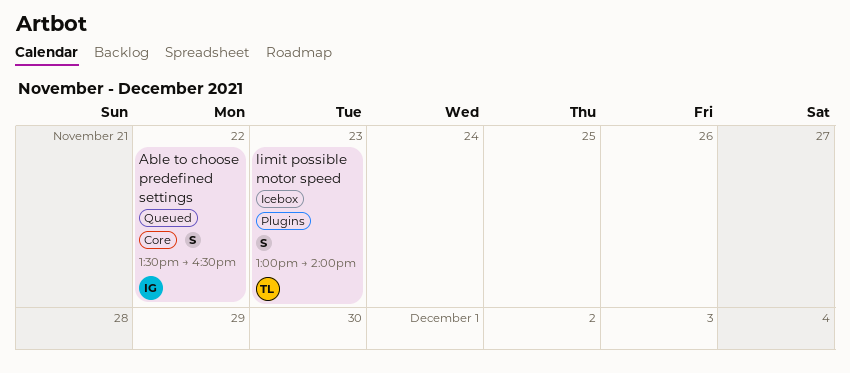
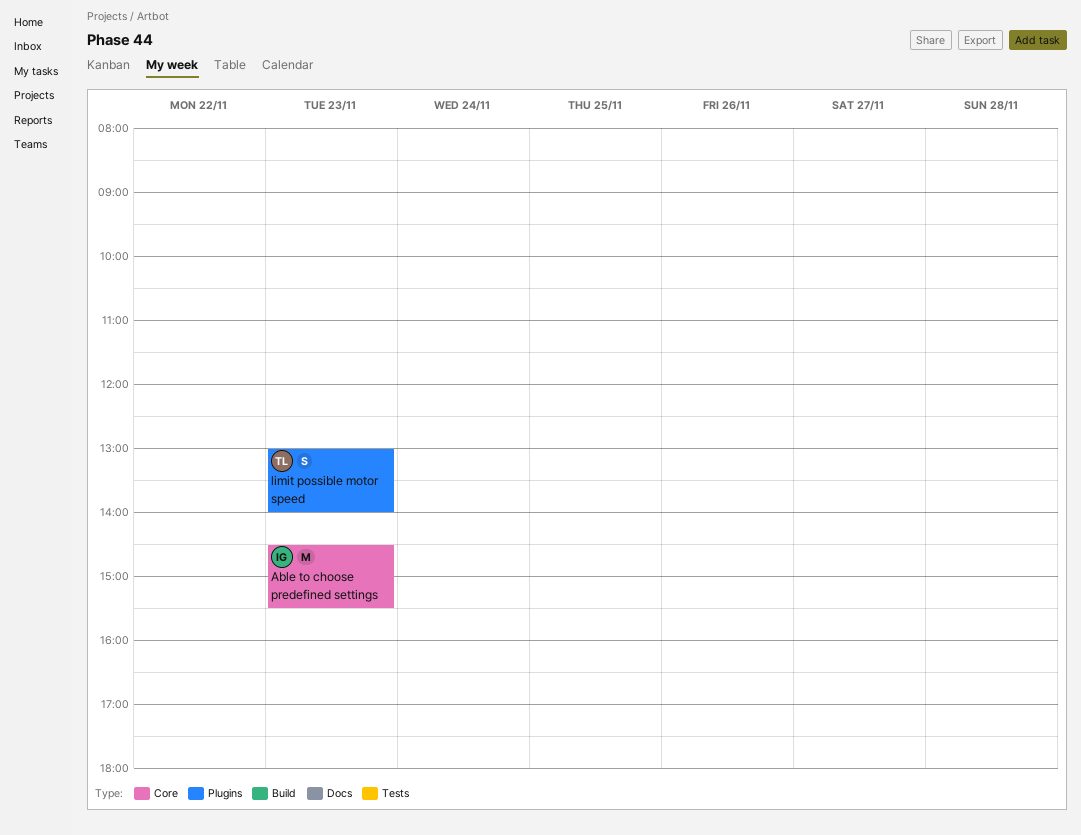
Able to choose predefined settings, estimate: S -> M
Able to choose predefined settings, day: Nov 22 -> Nov 23
Able to choose predefined settings, begins: 13:30 -> 14:30
Able to choose predefined settings, ends: 16:30 -> 15:30

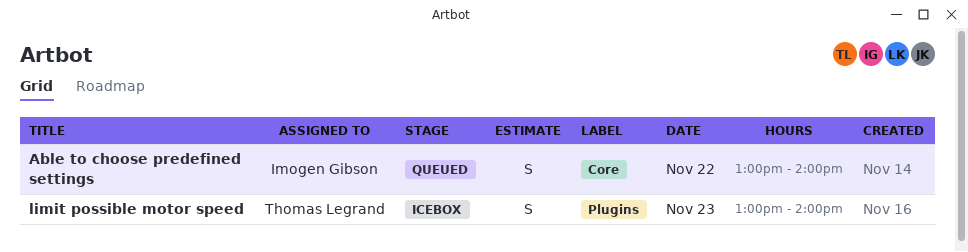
Able to choose predefined settings, estimate: M -> S
Able to choose predefined settings, day: Nov 23 -> Nov 22
Able to choose predefined settings, begins: 14:30 -> 13:00
Able to choose predefined settings, ends: 15:30 -> 14:00

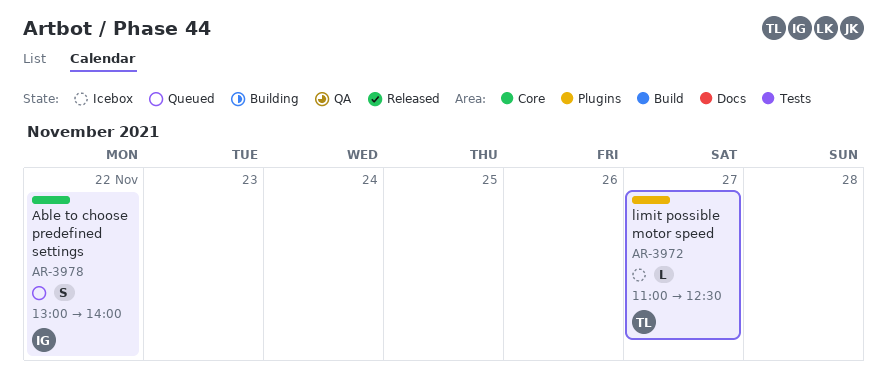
limit possible motor speed, estimate: S -> L
limit possible motor speed, day: Nov 23 -> Nov 27
limit possible motor speed, begins: 13:00 -> 11:00
limit possible motor speed, ends: 14:00 -> 12:30

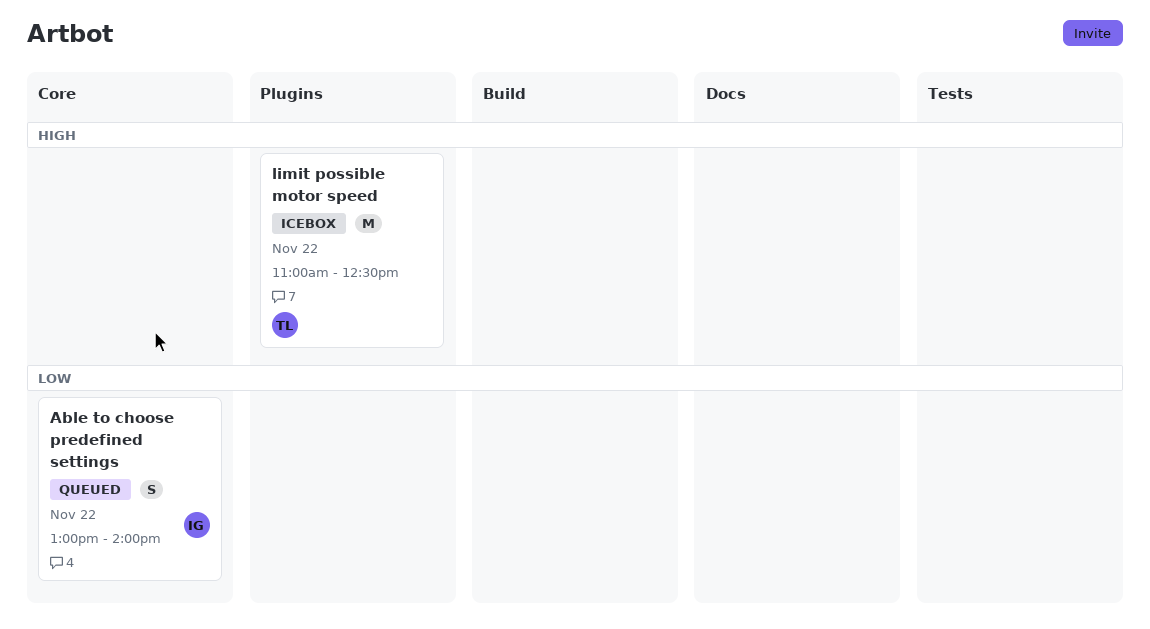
limit possible motor speed, estimate: L -> M
limit possible motor speed, day: Nov 27 -> Nov 22

